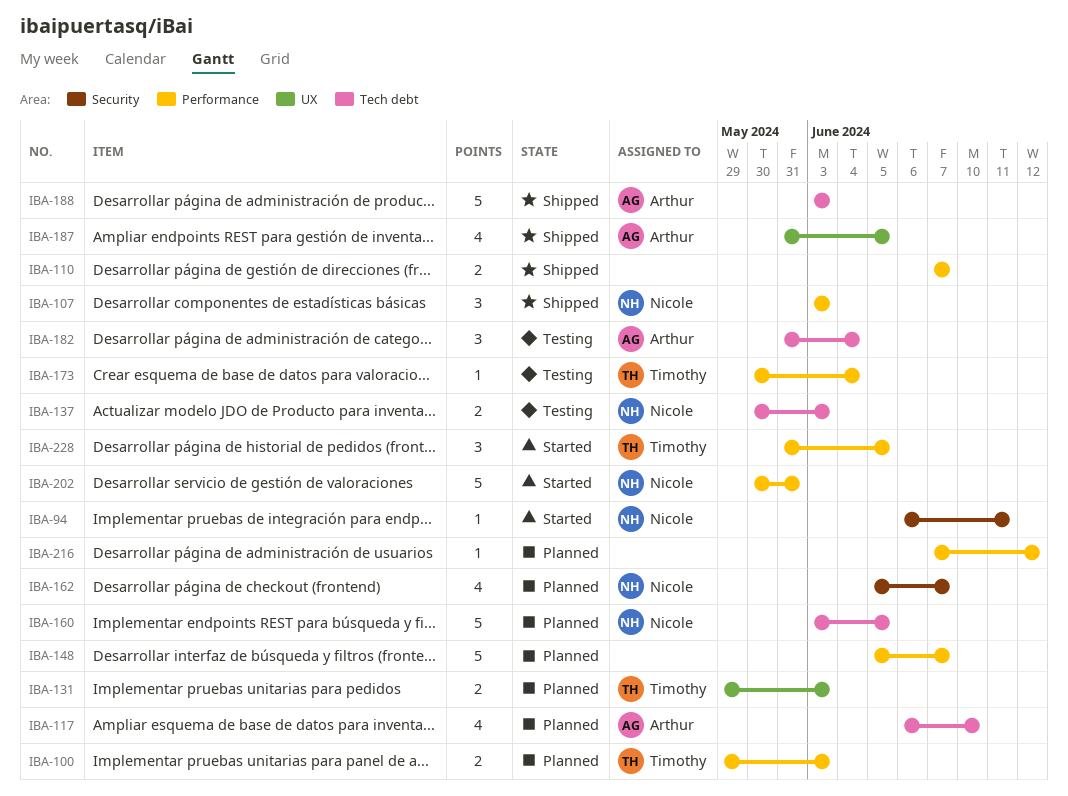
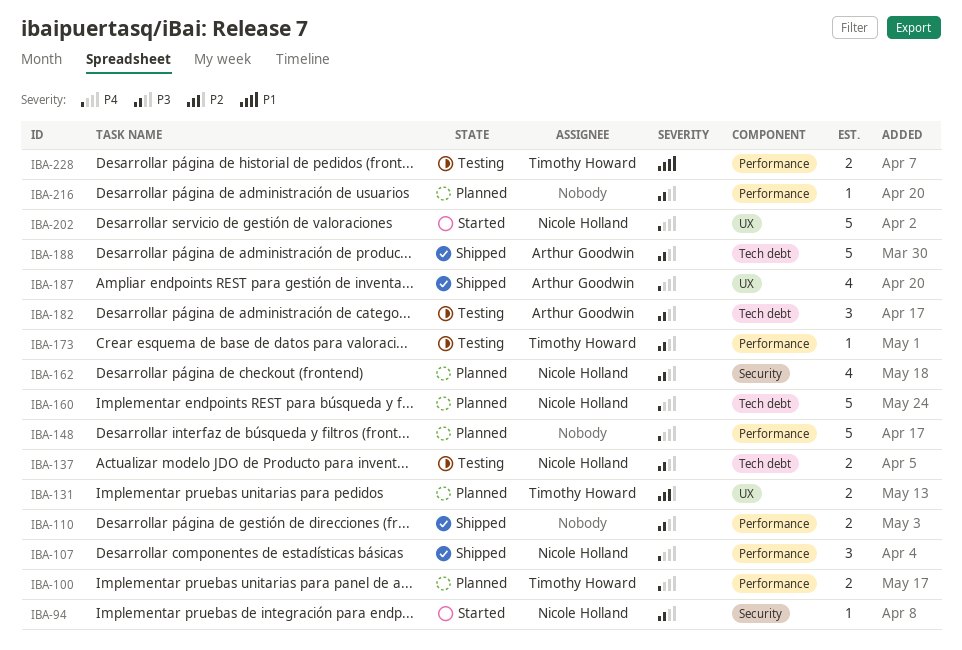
IBA-117: present -> none
IBA-202, label: Performance -> UX
IBA-228, status: Started -> Testing
IBA-228, estimate: 3 -> 2

